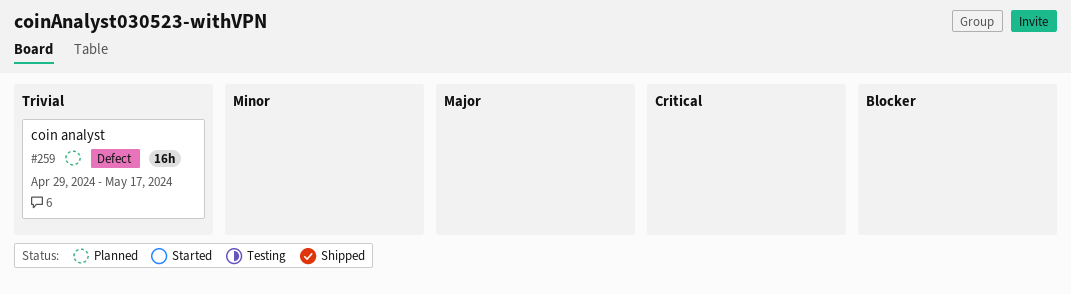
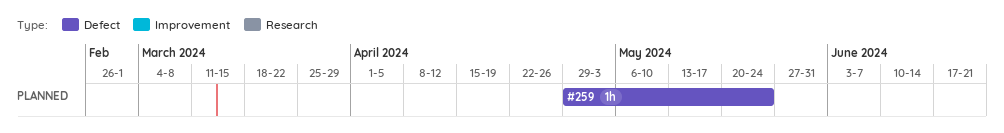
#259, estimate: 16h -> 1h
#259, due: May 17 -> May 24

